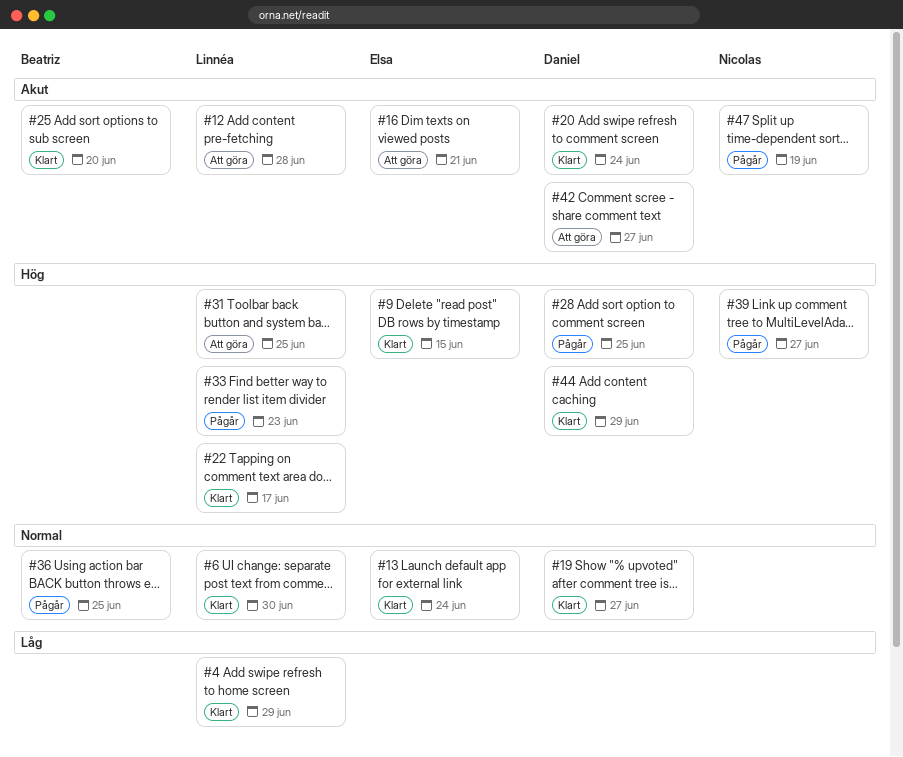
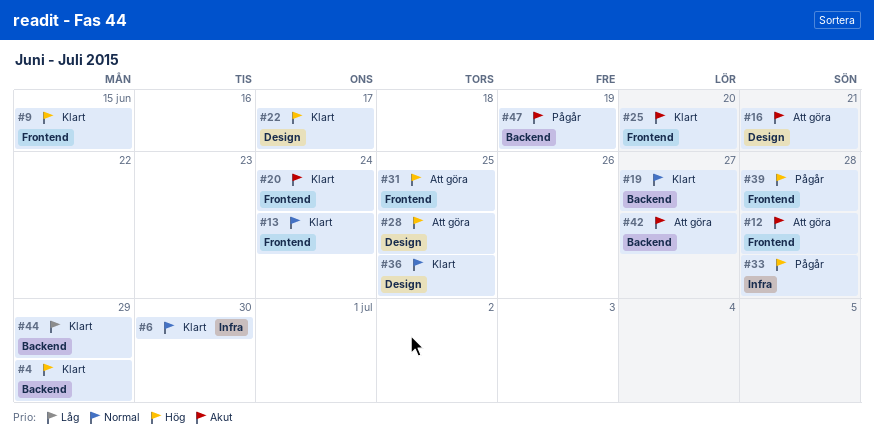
#4, priority: Låg -> Hög
#28, status: Pågår -> Att göra
#33, due: Jun 23 -> Jun 28
#36, status: Pågår -> Klart
#39, due: Jun 27 -> Jun 28
#44, priority: Hög -> Låg

